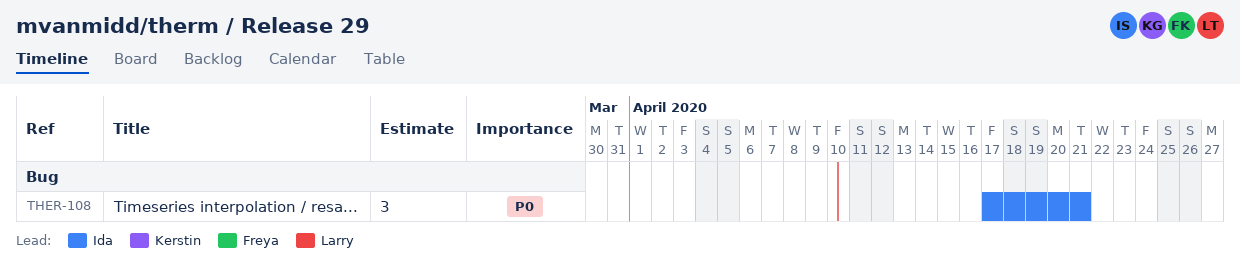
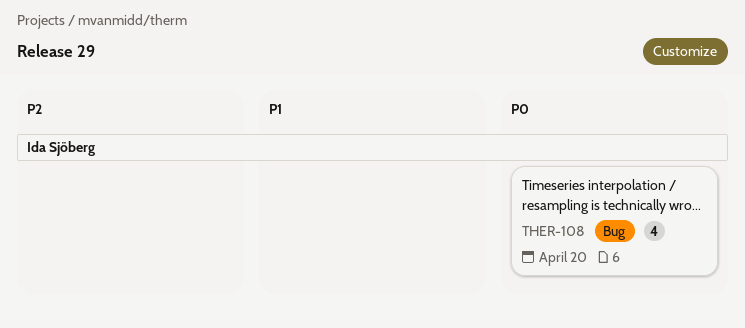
THER-108, estimate: 3 -> 4
THER-108, due: Apr 21 -> Apr 20

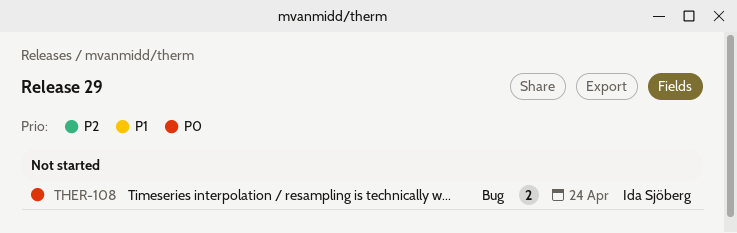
THER-108, estimate: 4 -> 2
THER-108, due: Apr 20 -> Apr 24

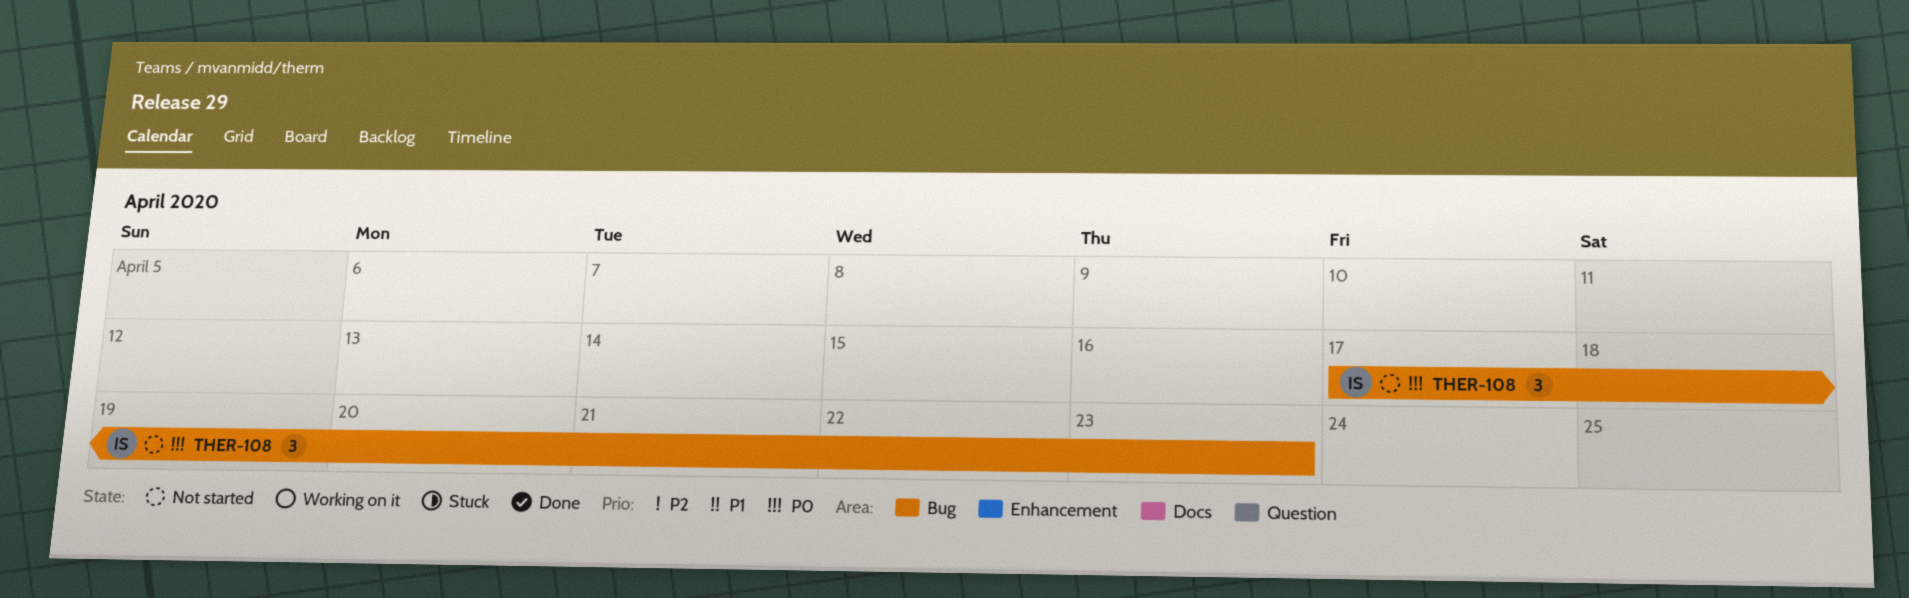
THER-108, estimate: 2 -> 3
THER-108, due: Apr 24 -> Apr 23

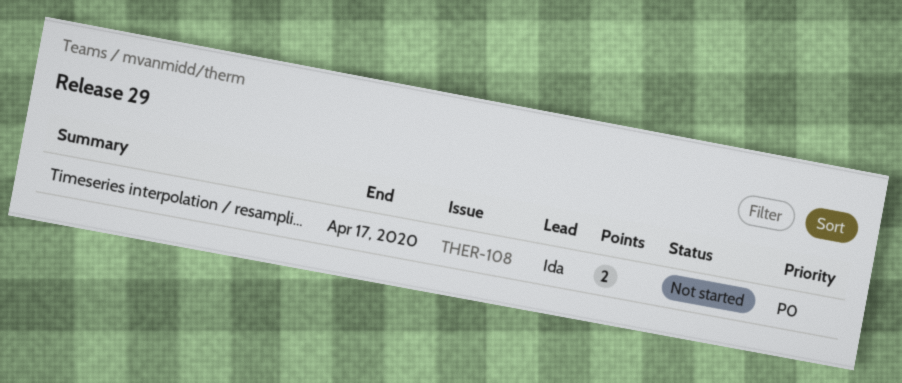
THER-108, estimate: 3 -> 2
THER-108, due: Apr 23 -> Apr 17

